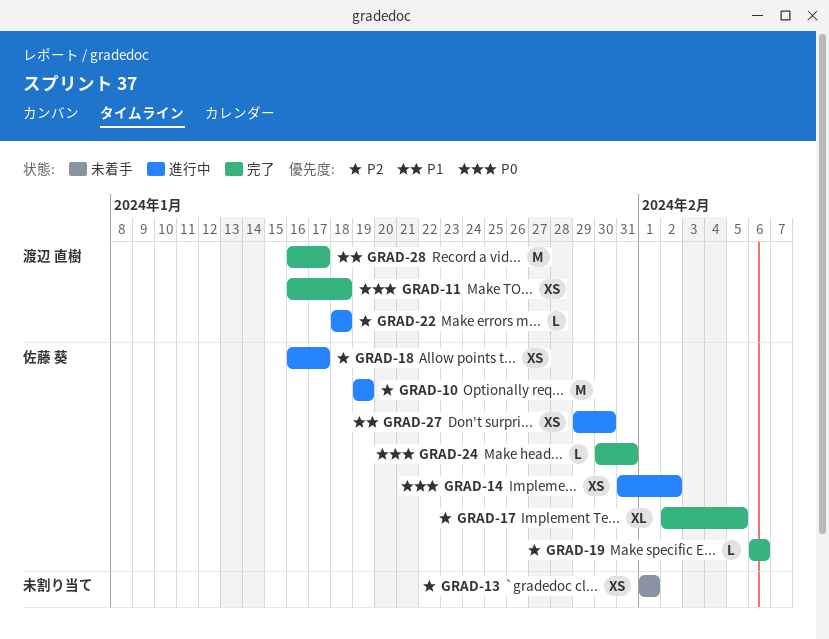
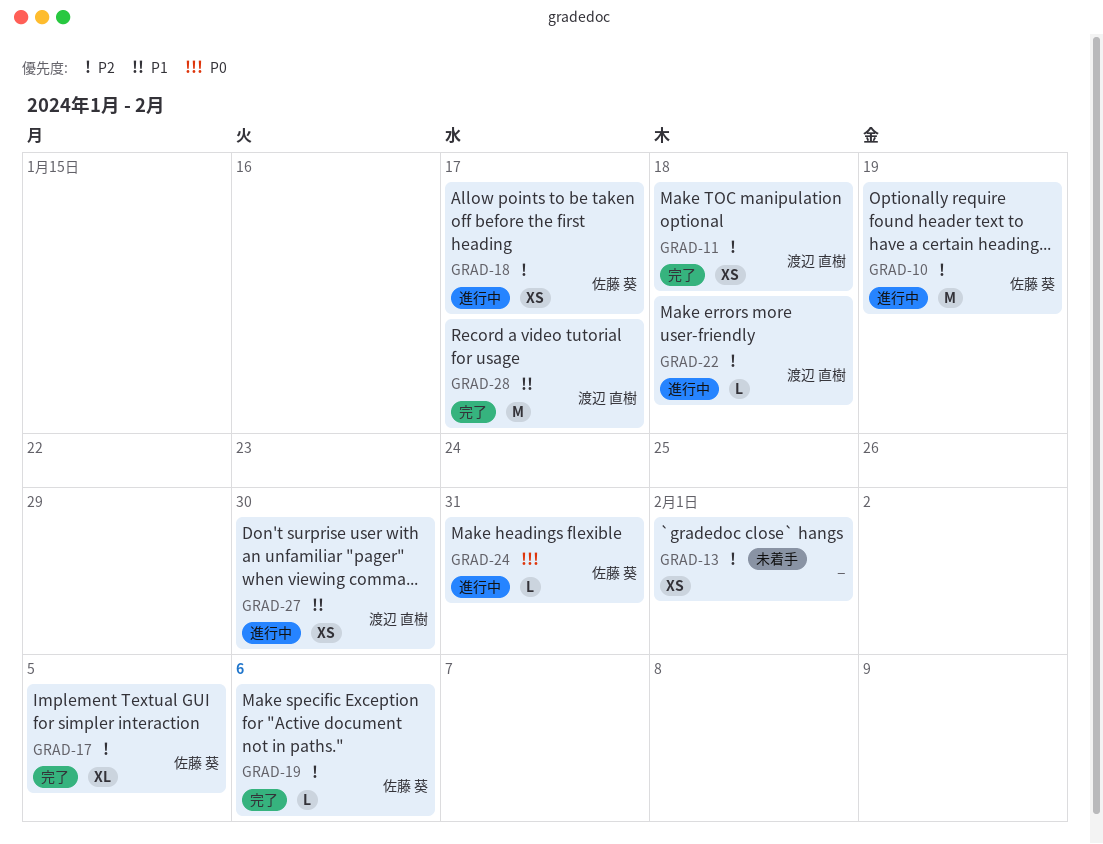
GRAD-11, priority: P0 -> P2
GRAD-14: present -> none
GRAD-24, status: 完了 -> 進行中
GRAD-27, owner: 佐藤 葵 -> 渡辺 直樹

